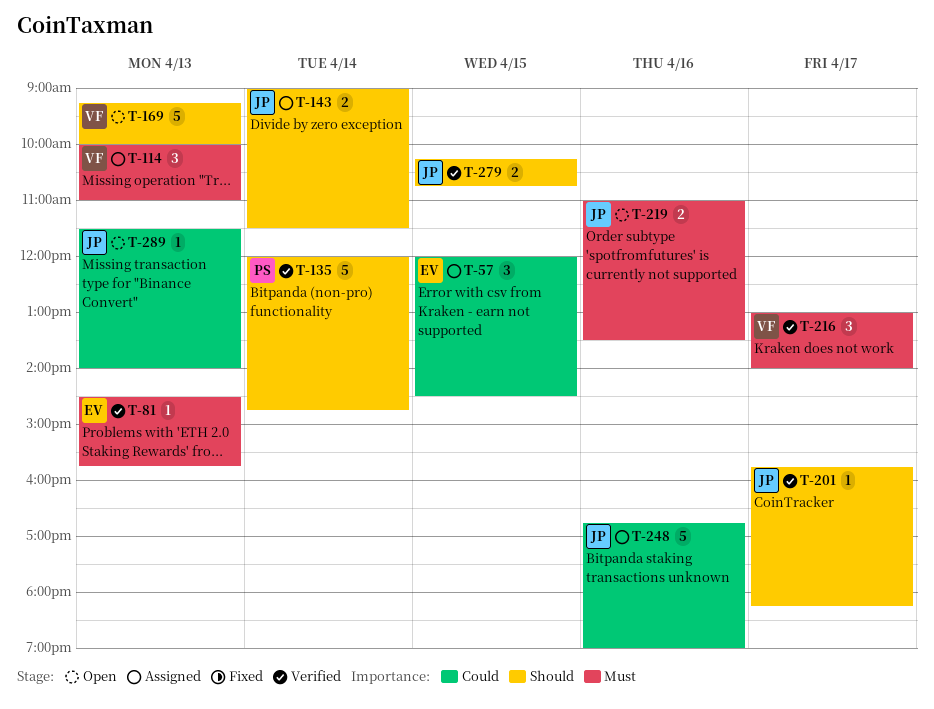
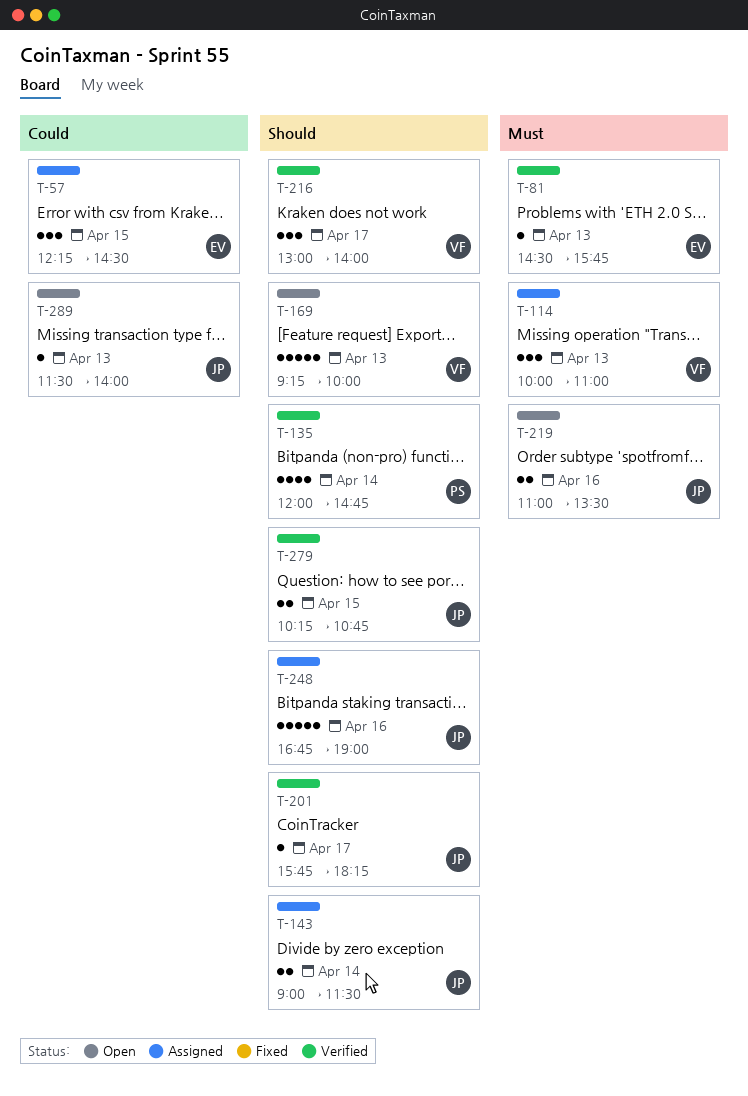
T-57, begins: 12:00 -> 12:15
T-135, estimate: 5 -> 4
T-216, priority: Must -> Should
T-248, priority: Could -> Should

